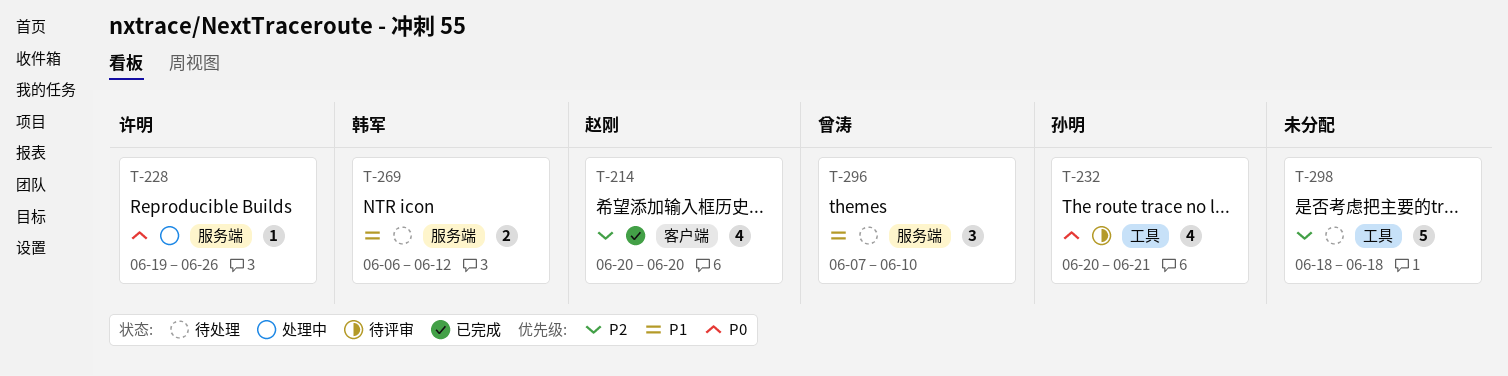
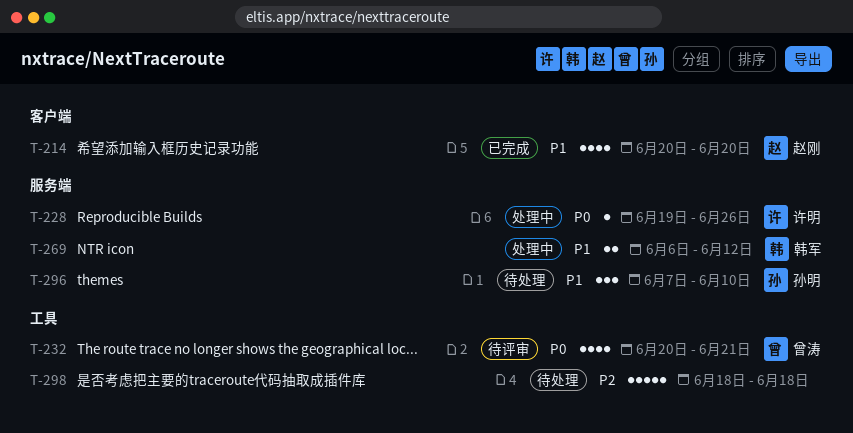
T-214, priority: P2 -> P1
T-232, owner: 孙明 -> 曾涛
T-269, status: 待处理 -> 处理中
T-296, owner: 曾涛 -> 孙明

